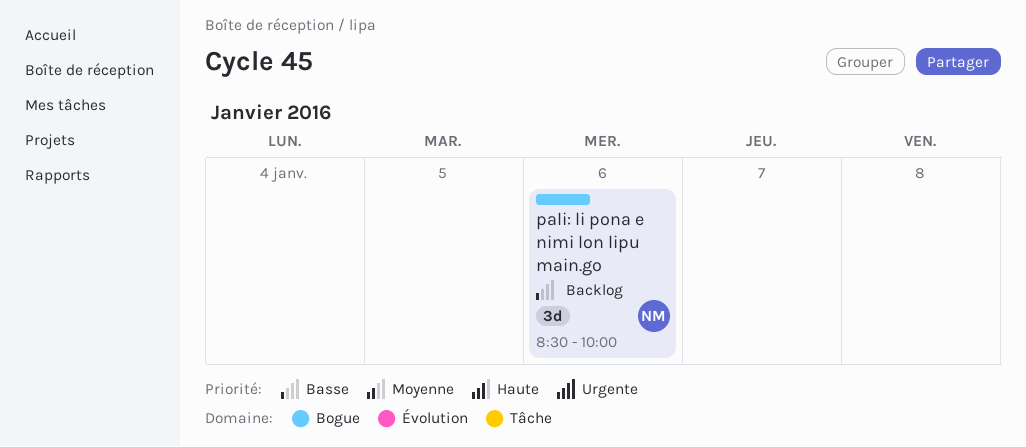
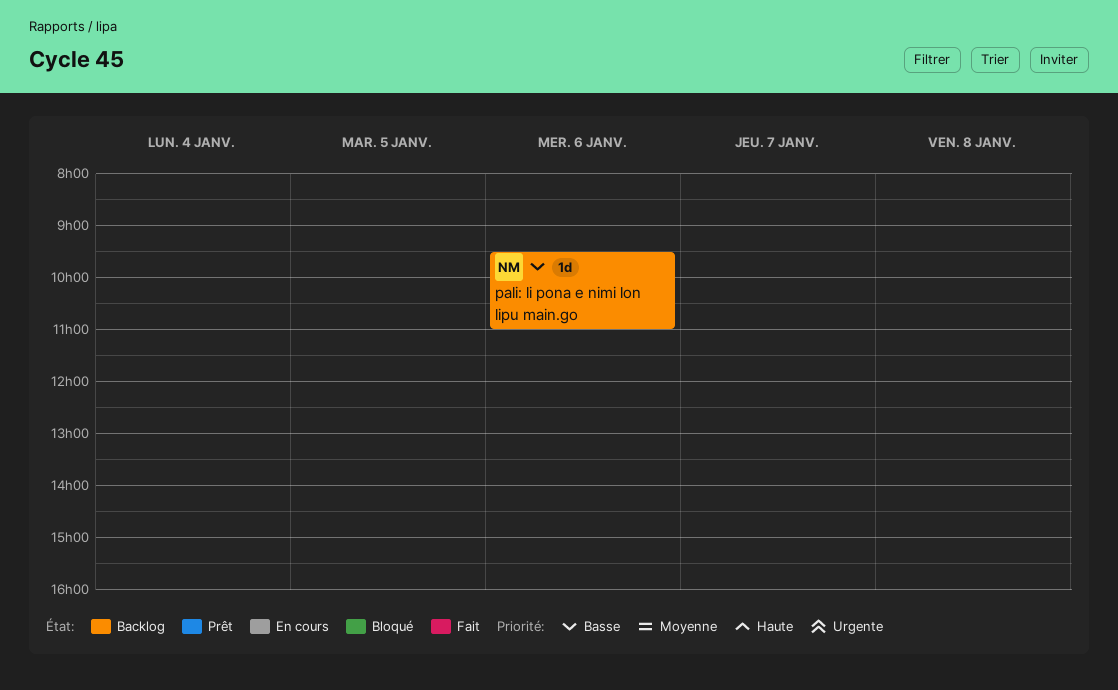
pali: li pona e nimi lon lipu main.go, estimate: 3d -> 1d
pali: li pona e nimi lon lipu main.go, begins: 08:30 -> 09:30
pali: li pona e nimi lon lipu main.go, ends: 10:00 -> 11:00

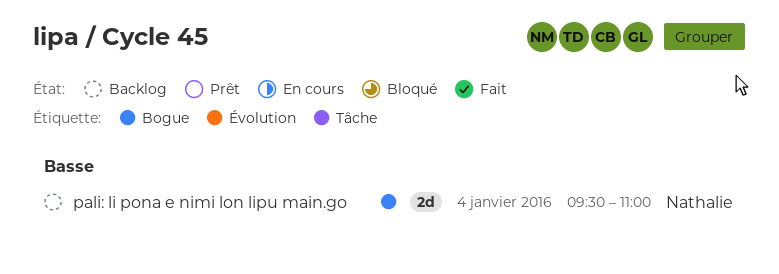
pali: li pona e nimi lon lipu main.go, estimate: 1d -> 2d
pali: li pona e nimi lon lipu main.go, day: Jan 6 -> Jan 4

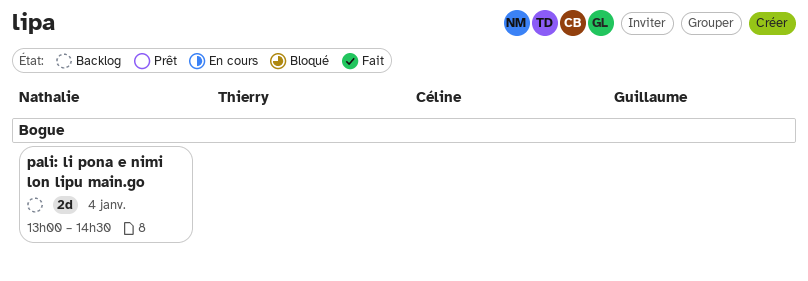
pali: li pona e nimi lon lipu main.go, begins: 09:30 -> 13:00
pali: li pona e nimi lon lipu main.go, ends: 11:00 -> 14:30

